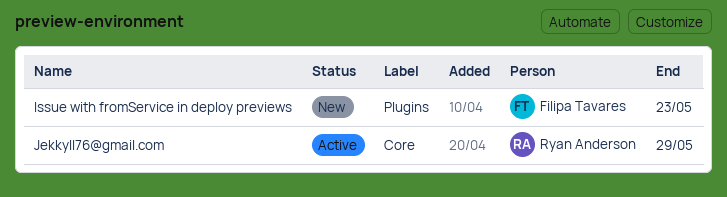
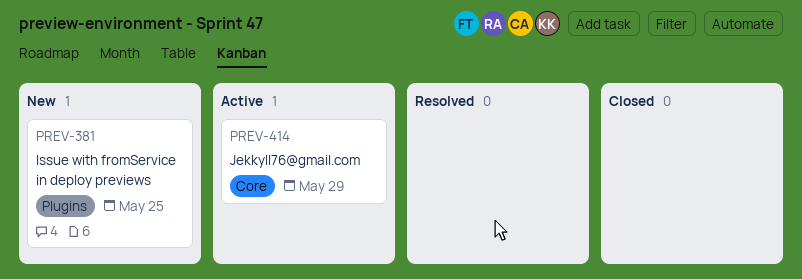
Issue with fromService in deploy previews, due: May 23 -> May 25

